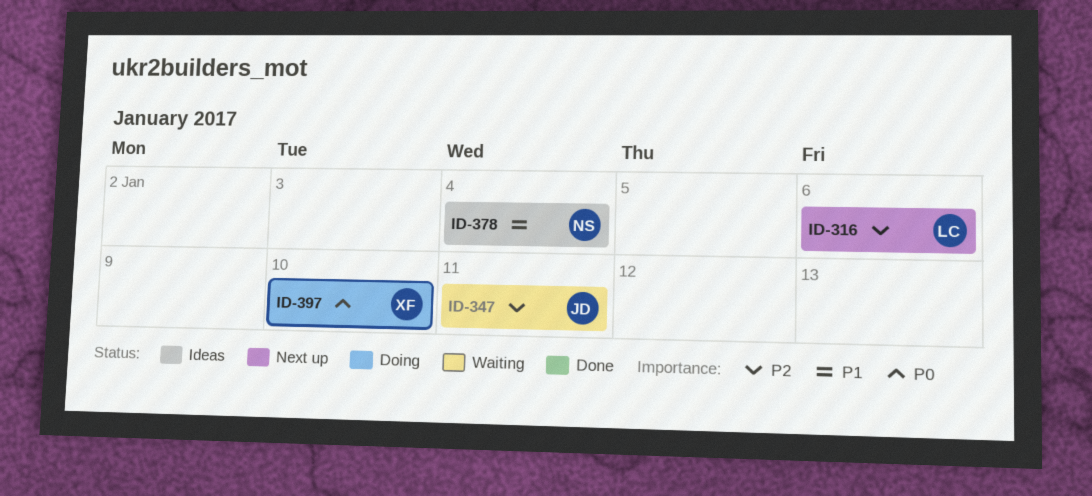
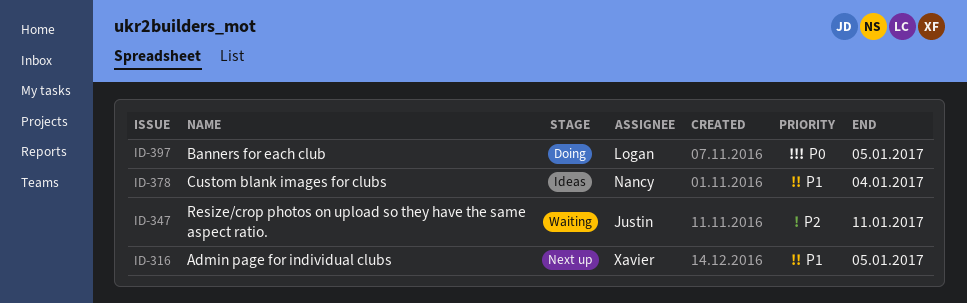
ID-316, owner: Logan -> Xavier
ID-316, priority: P2 -> P1
ID-316, due: Jan 6 -> Jan 5
ID-397, owner: Xavier -> Logan
ID-397, due: Jan 10 -> Jan 5

